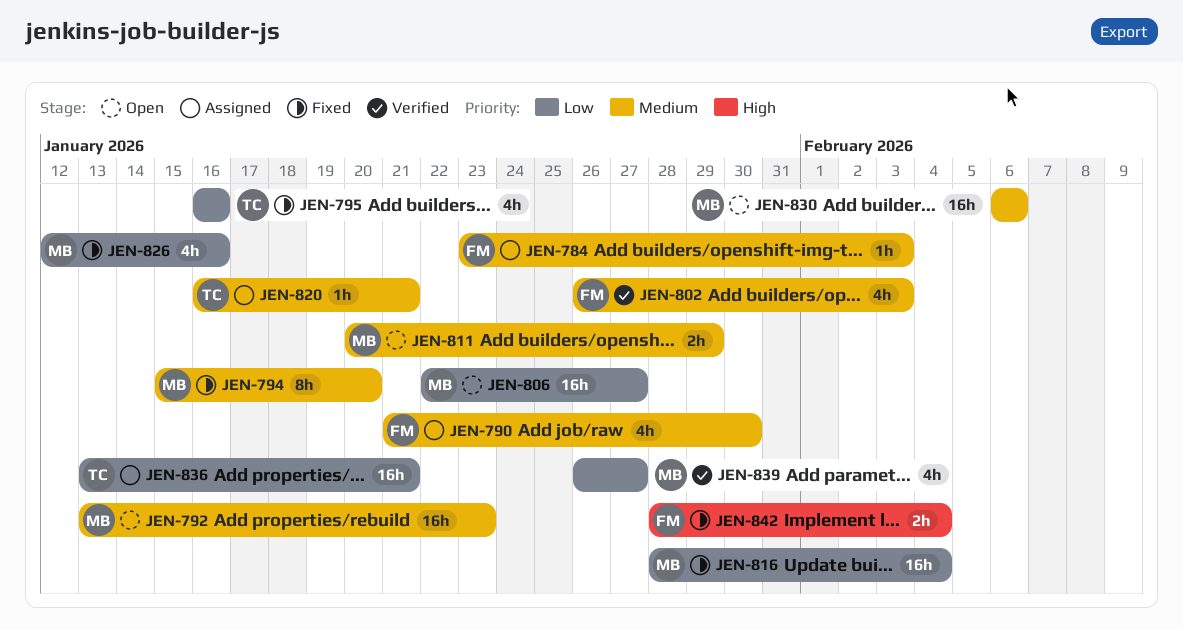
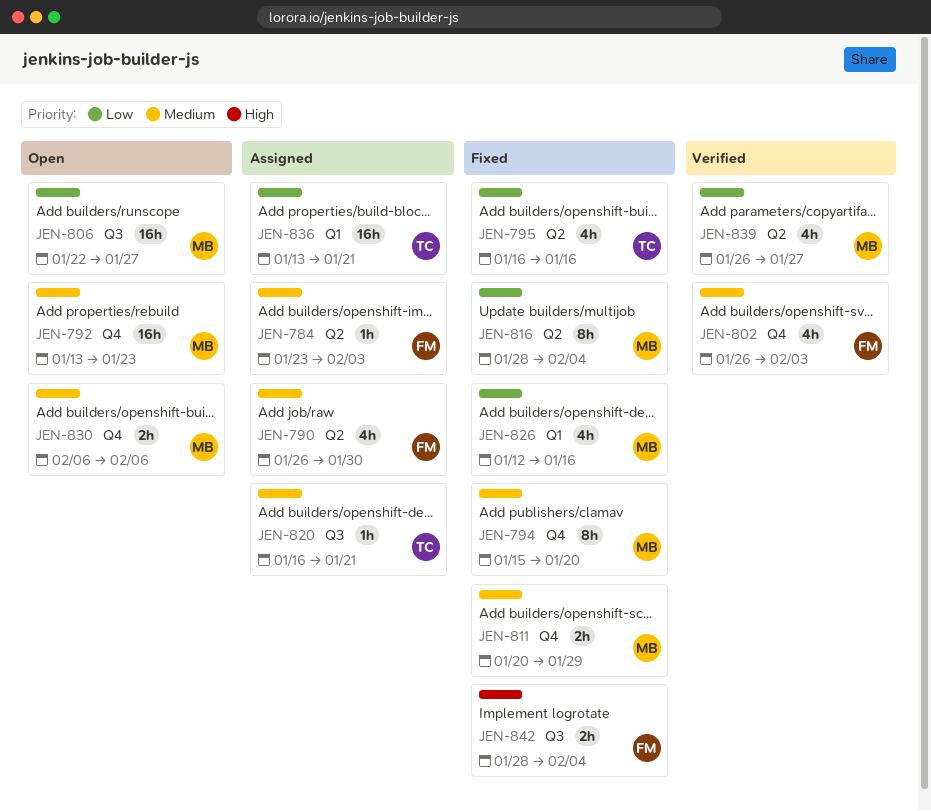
JEN-790, start: Jan 21 -> Jan 26
JEN-811, status: Open -> Fixed
JEN-816, estimate: 16h -> 8h
JEN-830, estimate: 16h -> 2h

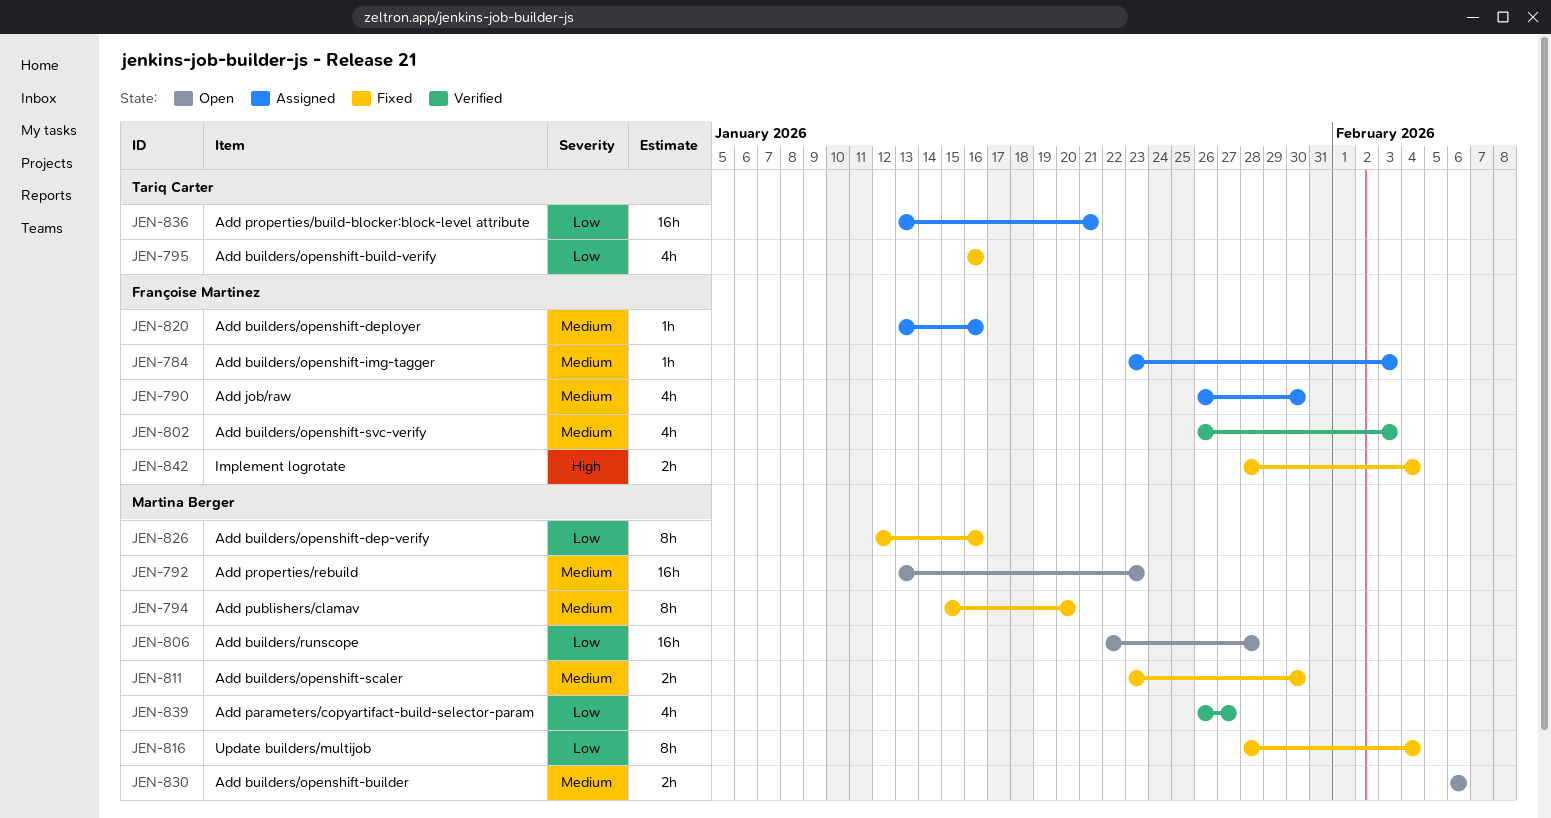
JEN-806, due: Jan 27 -> Jan 28
JEN-811, start: Jan 20 -> Jan 23
JEN-811, due: Jan 29 -> Jan 30
JEN-820, owner: Tariq Carter -> Françoise Martinez
JEN-820, start: Jan 16 -> Jan 13
JEN-820, due: Jan 21 -> Jan 16
JEN-826, estimate: 4h -> 8h

